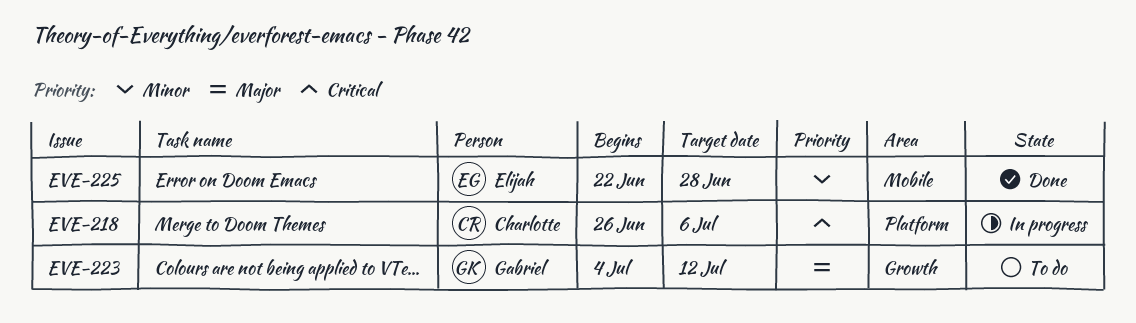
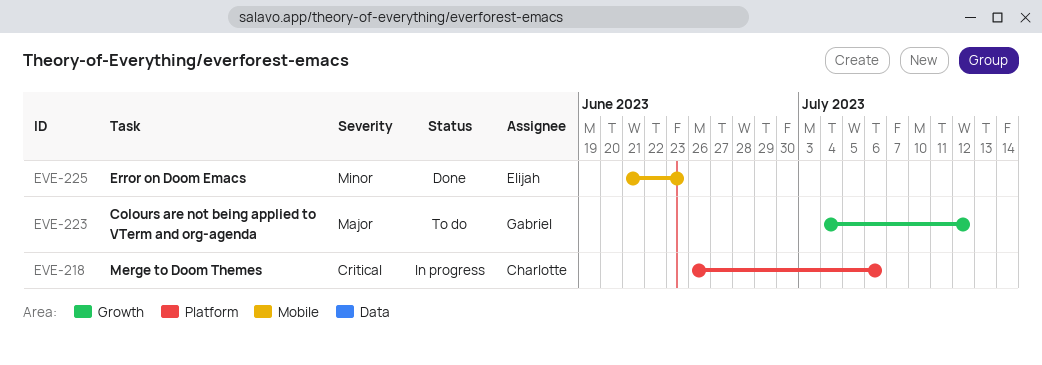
EVE-225, start: Jun 22 -> Jun 21
EVE-225, due: Jun 28 -> Jun 23

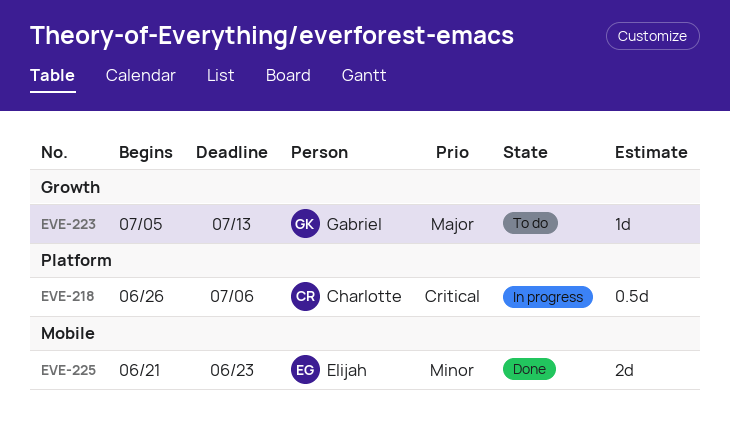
EVE-223, start: Jul 4 -> Jul 5
EVE-223, due: Jul 12 -> Jul 13

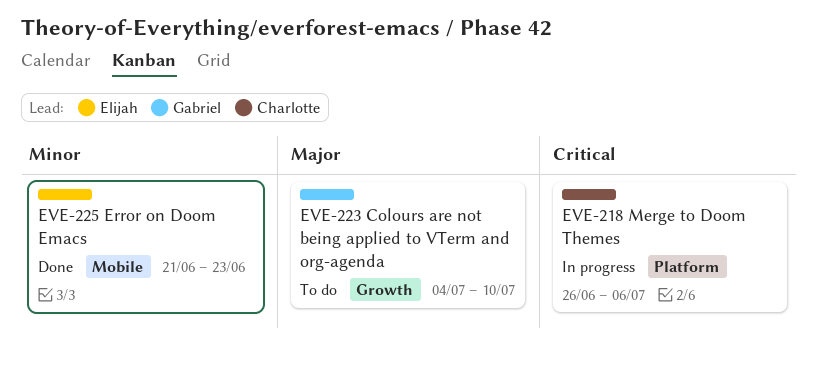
EVE-223, start: Jul 5 -> Jul 4
EVE-223, due: Jul 13 -> Jul 10

